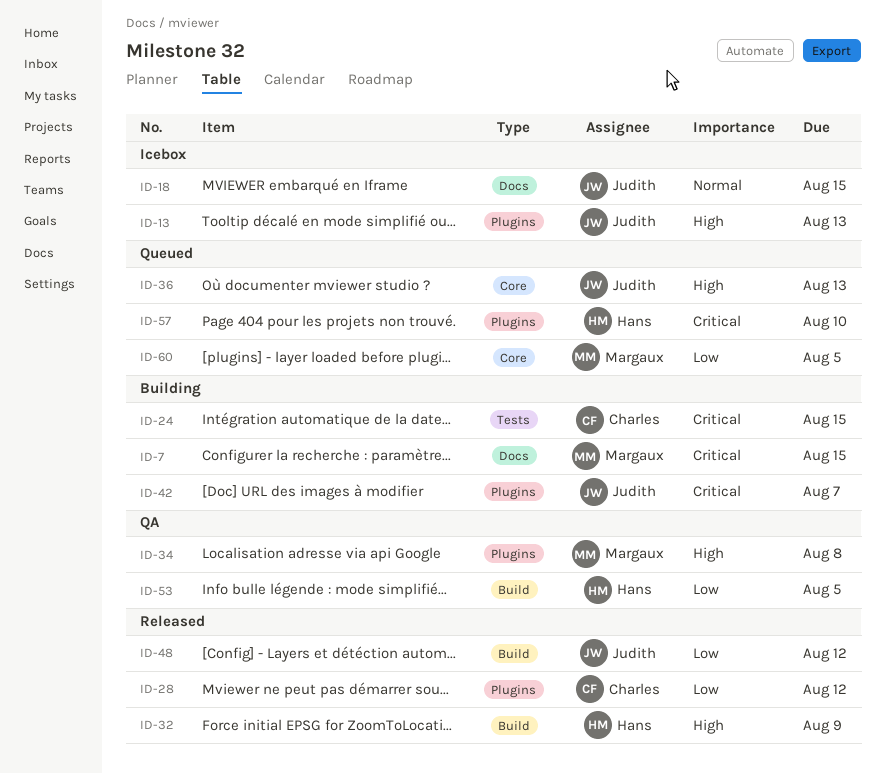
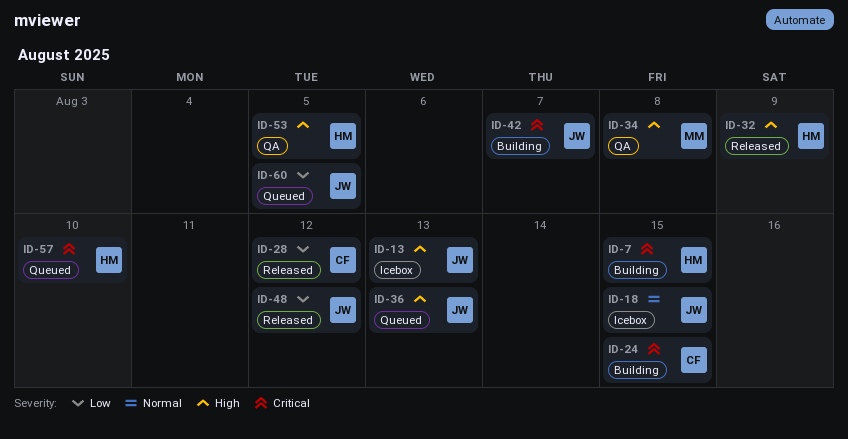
ID-7, owner: Margaux -> Hans
ID-53, priority: Low -> High
ID-60, owner: Margaux -> Judith

